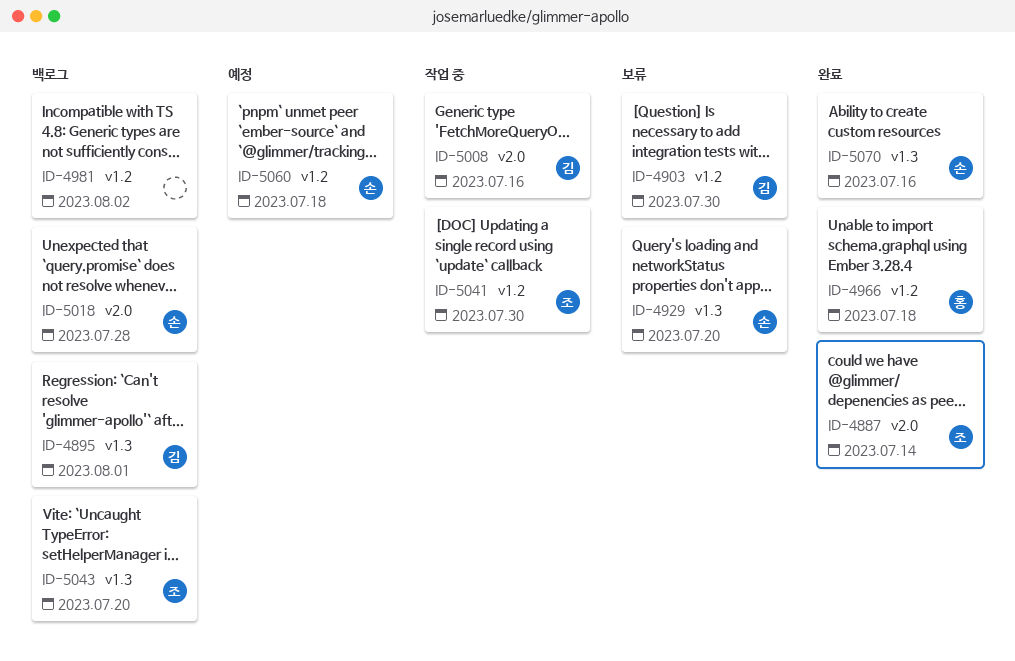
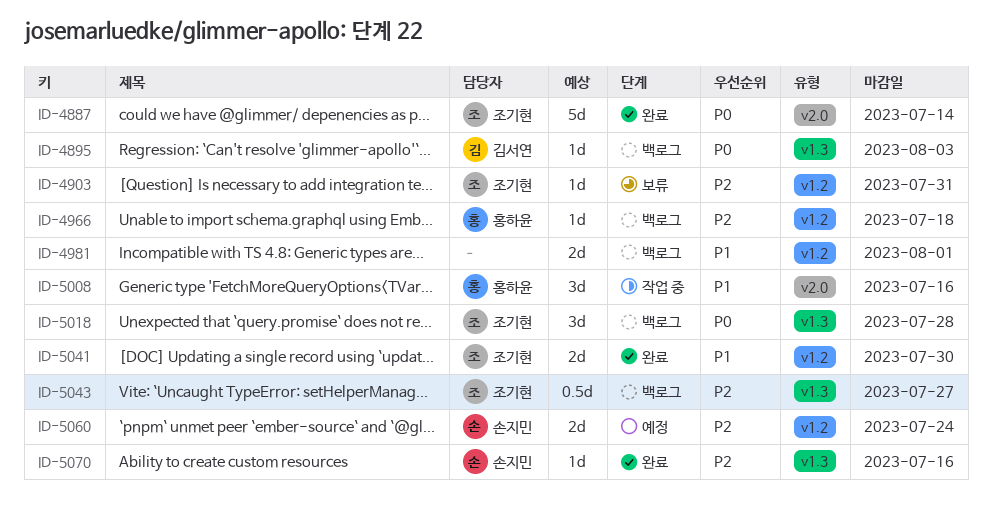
ID-4895, due: Aug 1 -> Aug 3
ID-4903, owner: 김서연 -> 조기현
ID-4903, due: Jul 30 -> Jul 31
ID-4929: present -> none
ID-4966, status: 완료 -> 백로그
ID-4981, due: Aug 2 -> Aug 1
ID-5008, owner: 김서연 -> 홍하윤
ID-5018, owner: 손지민 -> 조기현
ID-5018, label: v2.0 -> v1.3
ID-5041, status: 작업 중 -> 완료
ID-5043, due: Jul 20 -> Jul 27
ID-5060, due: Jul 18 -> Jul 24

